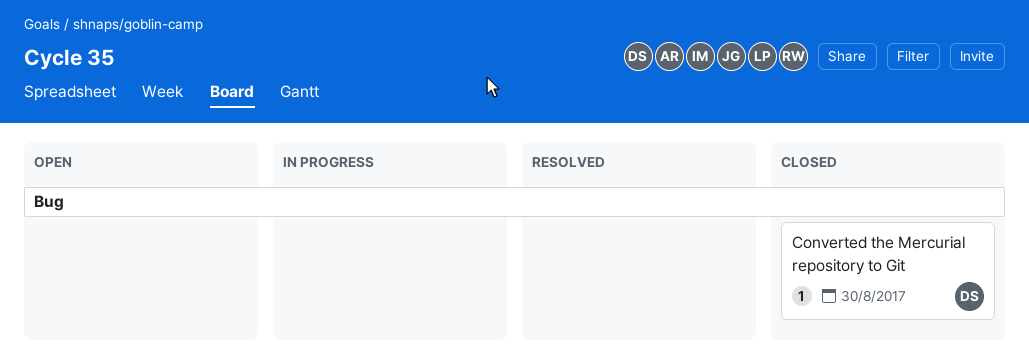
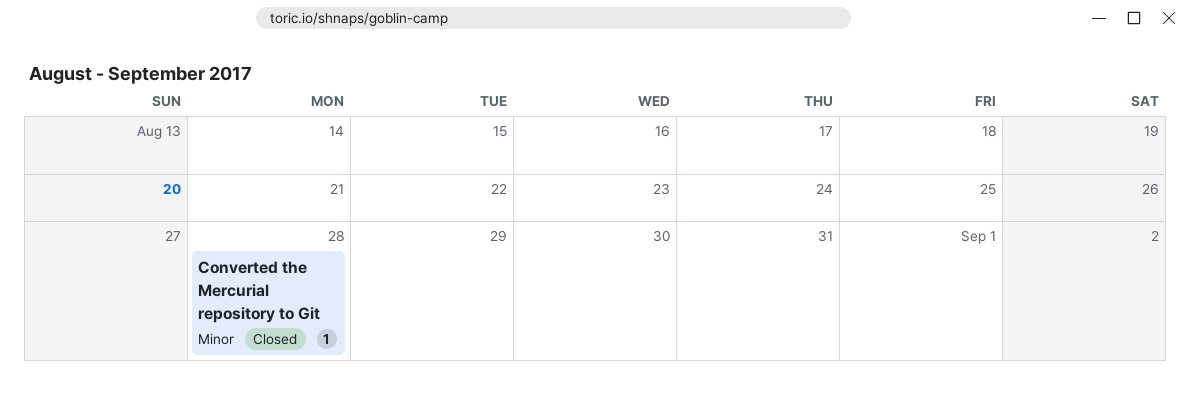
Converted the Mercurial repository to Git, due: Aug 30 -> Aug 28

